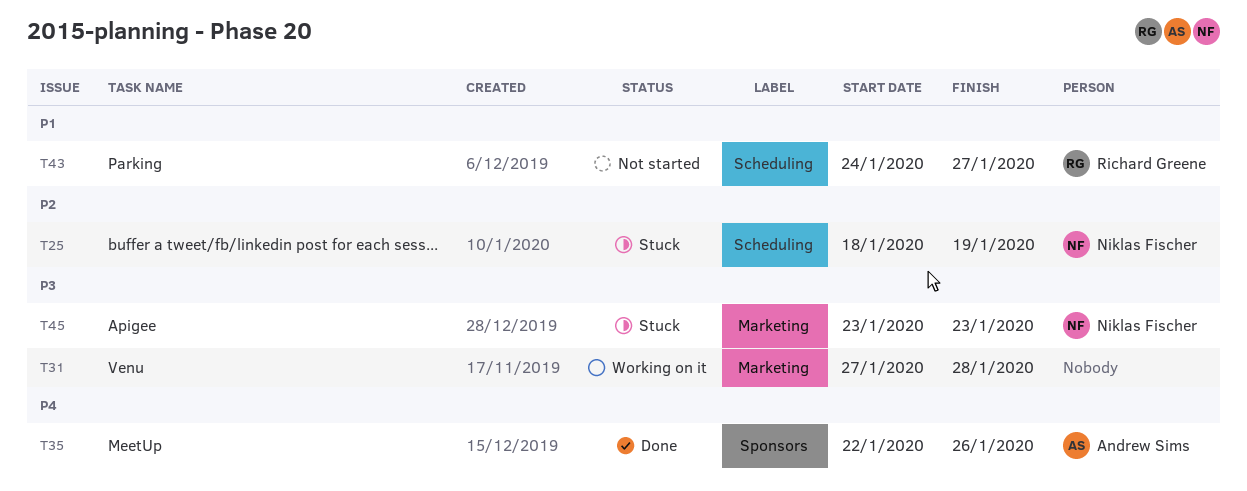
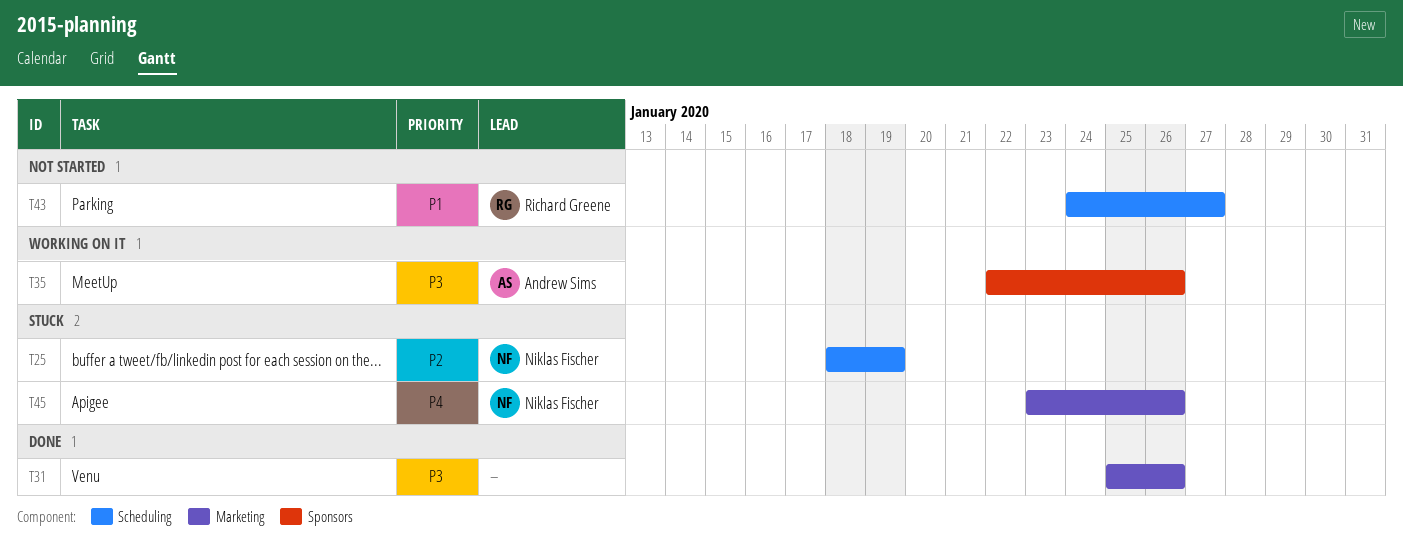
T31, status: Working on it -> Done
T31, start: Jan 27 -> Jan 25
T31, due: Jan 28 -> Jan 26
T35, status: Done -> Working on it
T35, priority: P4 -> P3
T45, priority: P3 -> P4
T45, due: Jan 23 -> Jan 26

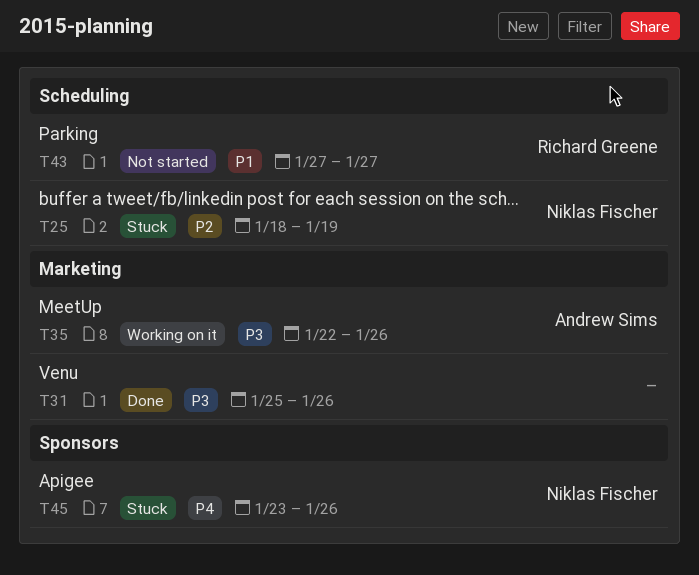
T35, label: Sponsors -> Marketing
T43, start: Jan 24 -> Jan 27
T45, label: Marketing -> Sponsors

